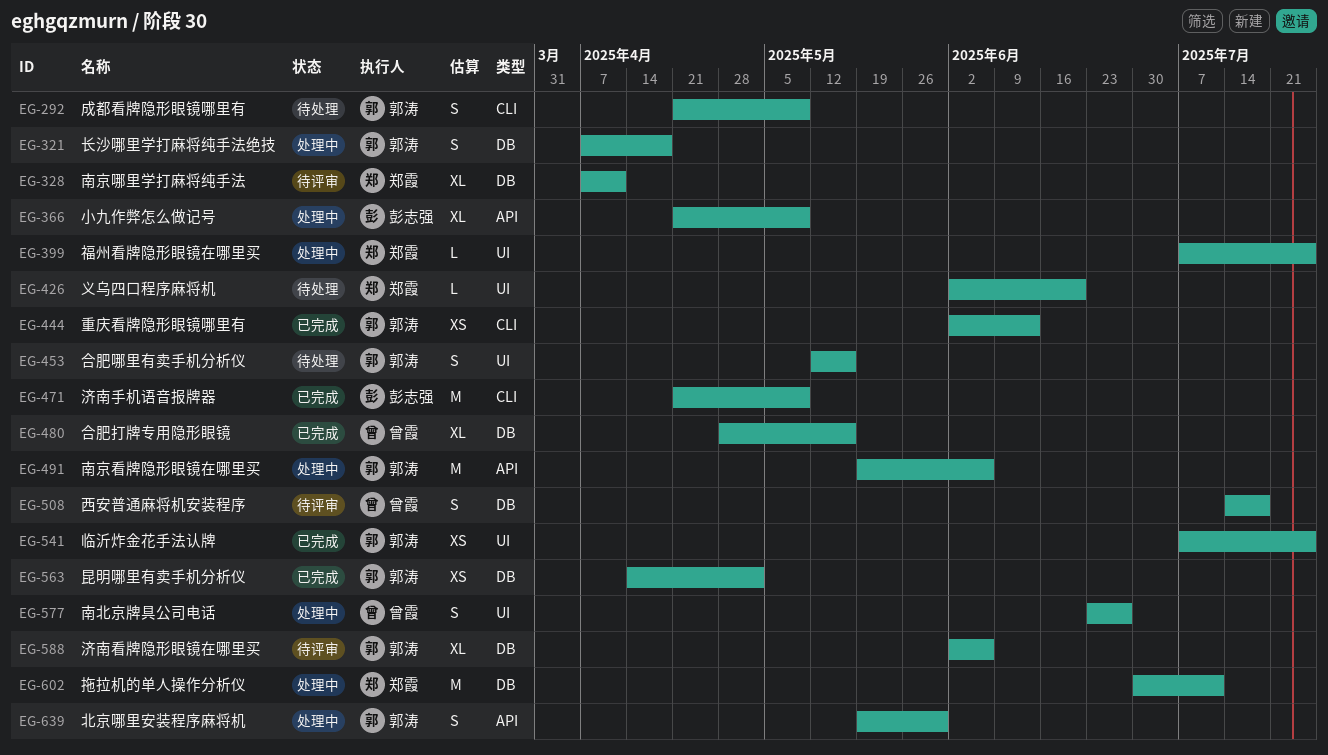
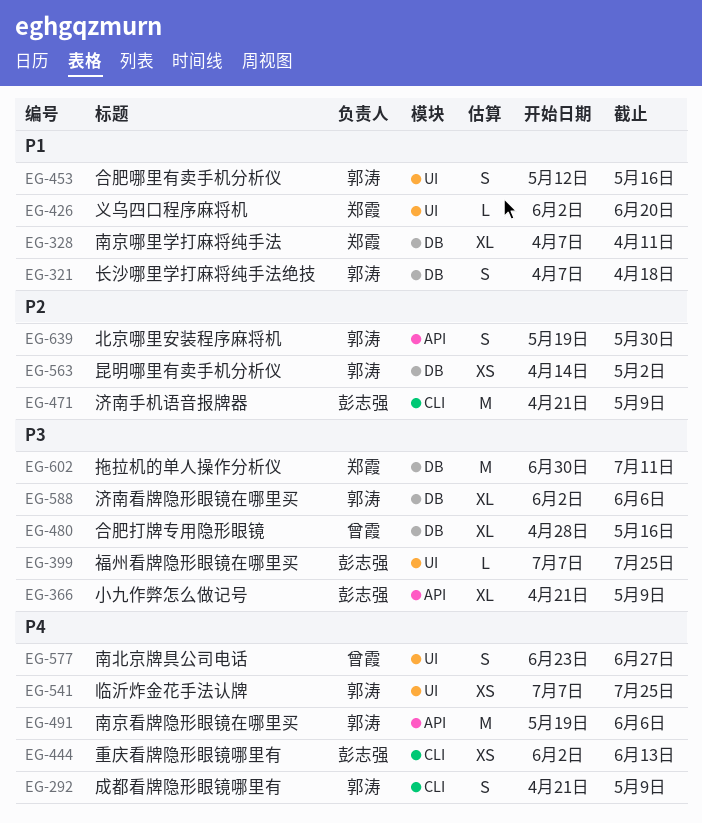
EG-399, owner: 郑霞 -> 彭志强
EG-444, owner: 郭涛 -> 彭志强
EG-508: present -> none

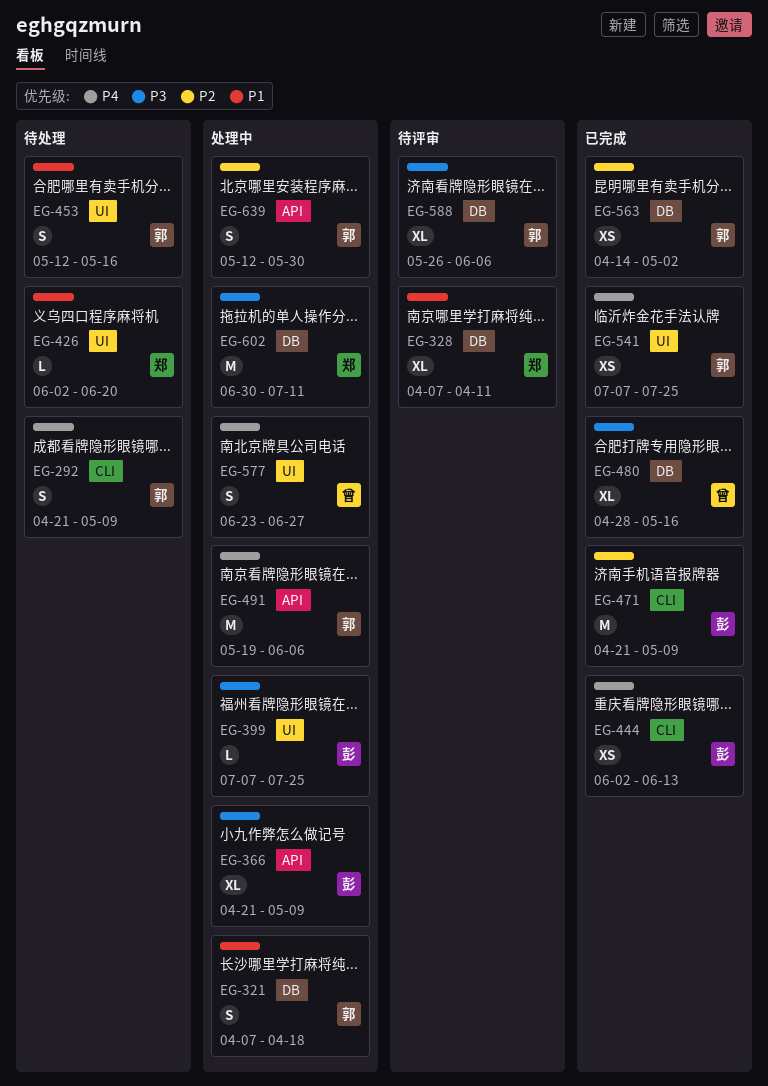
EG-588, start: Jun 2 -> May 26
EG-639, start: May 19 -> May 12

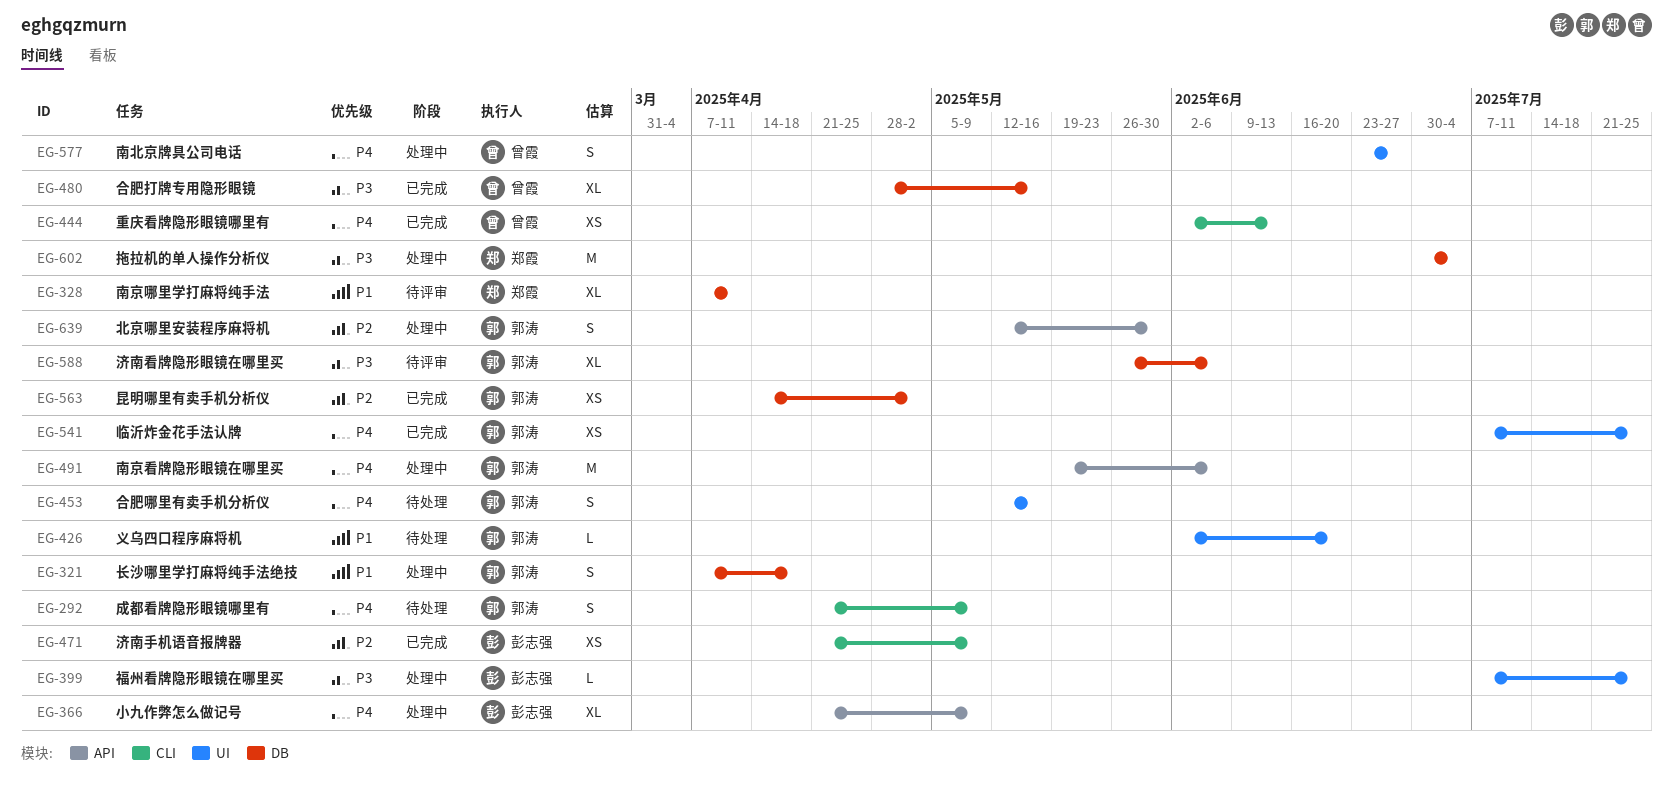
EG-366, priority: P3 -> P4
EG-426, owner: 郑霞 -> 郭涛
EG-444, owner: 彭志强 -> 曾霞
EG-453, priority: P1 -> P4
EG-471, estimate: M -> XS
EG-602, due: Jul 11 -> Jul 4

